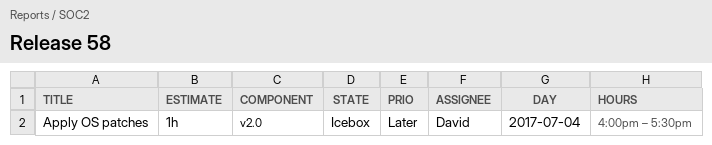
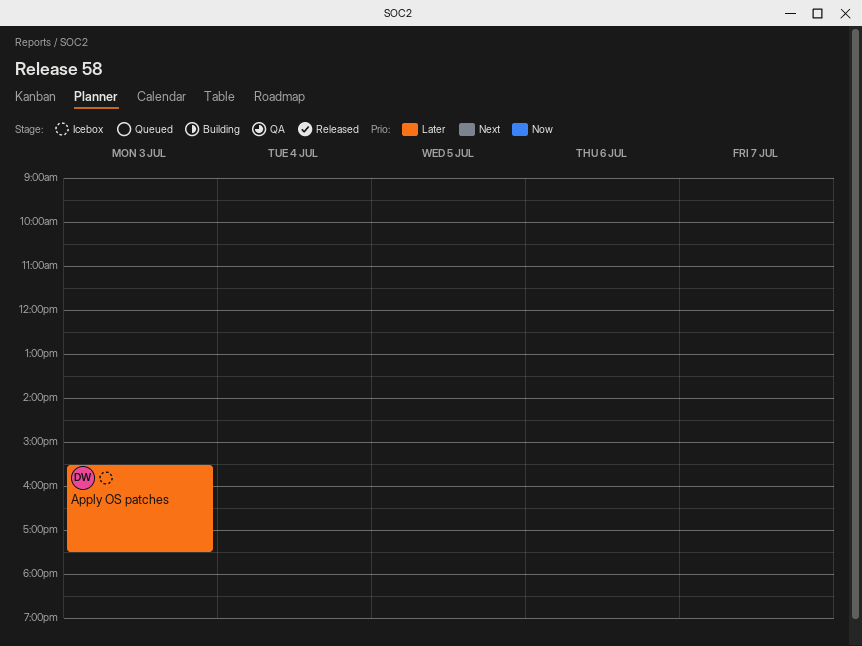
Apply OS patches, day: Jul 4 -> Jul 3
Apply OS patches, begins: 16:00 -> 15:30

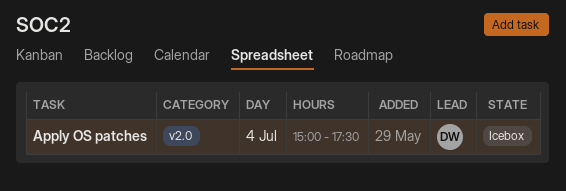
Apply OS patches, day: Jul 3 -> Jul 4
Apply OS patches, begins: 15:30 -> 15:00

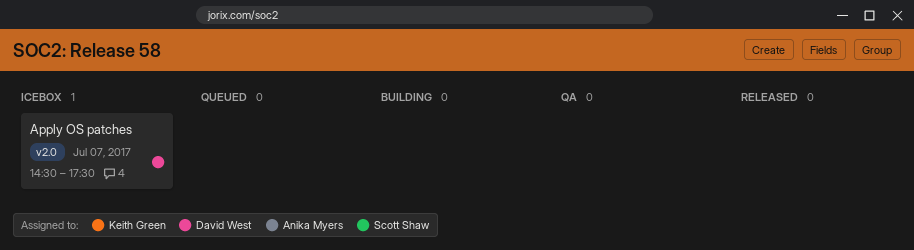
Apply OS patches, day: Jul 4 -> Jul 7
Apply OS patches, begins: 15:00 -> 14:30

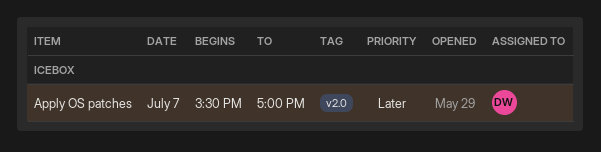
Apply OS patches, begins: 14:30 -> 15:30
Apply OS patches, ends: 17:30 -> 17:00

